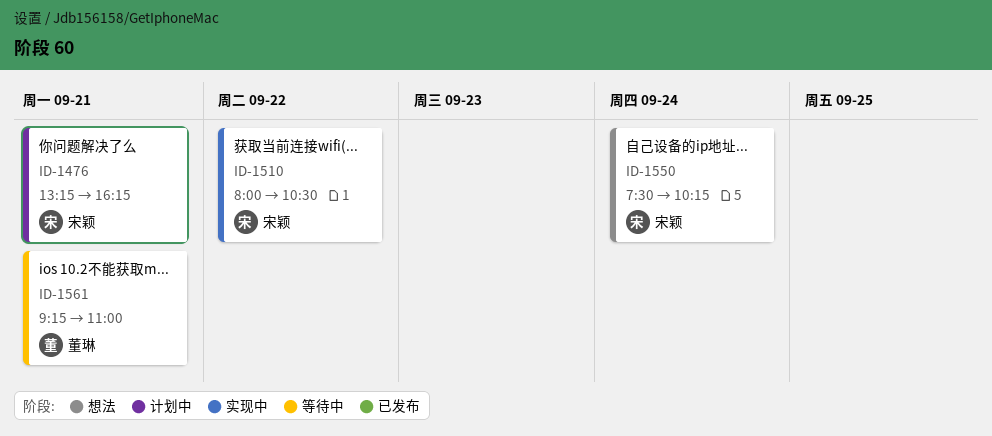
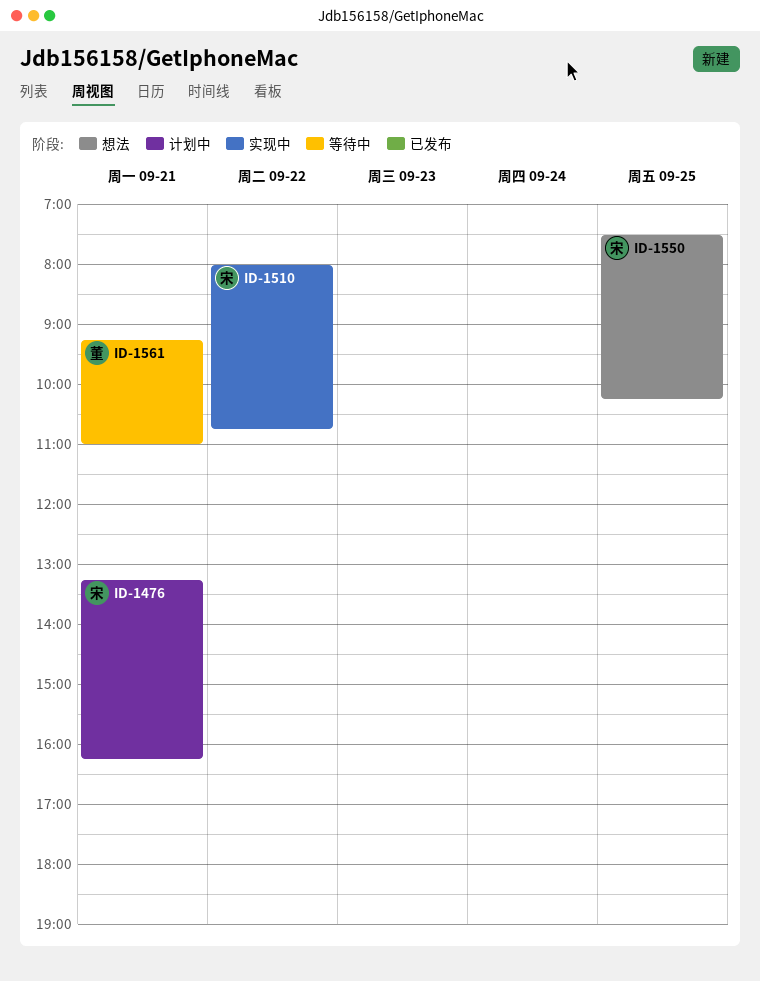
ID-1510, ends: 10:30 -> 10:45
ID-1550, day: Sep 24 -> Sep 25

